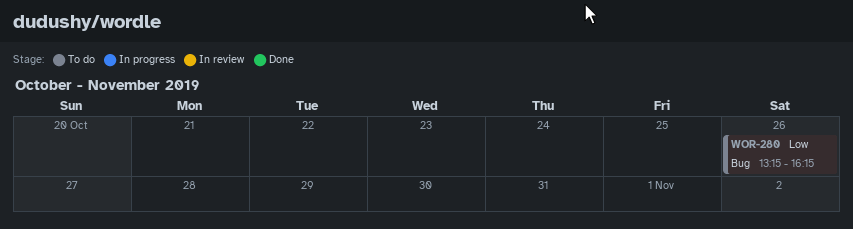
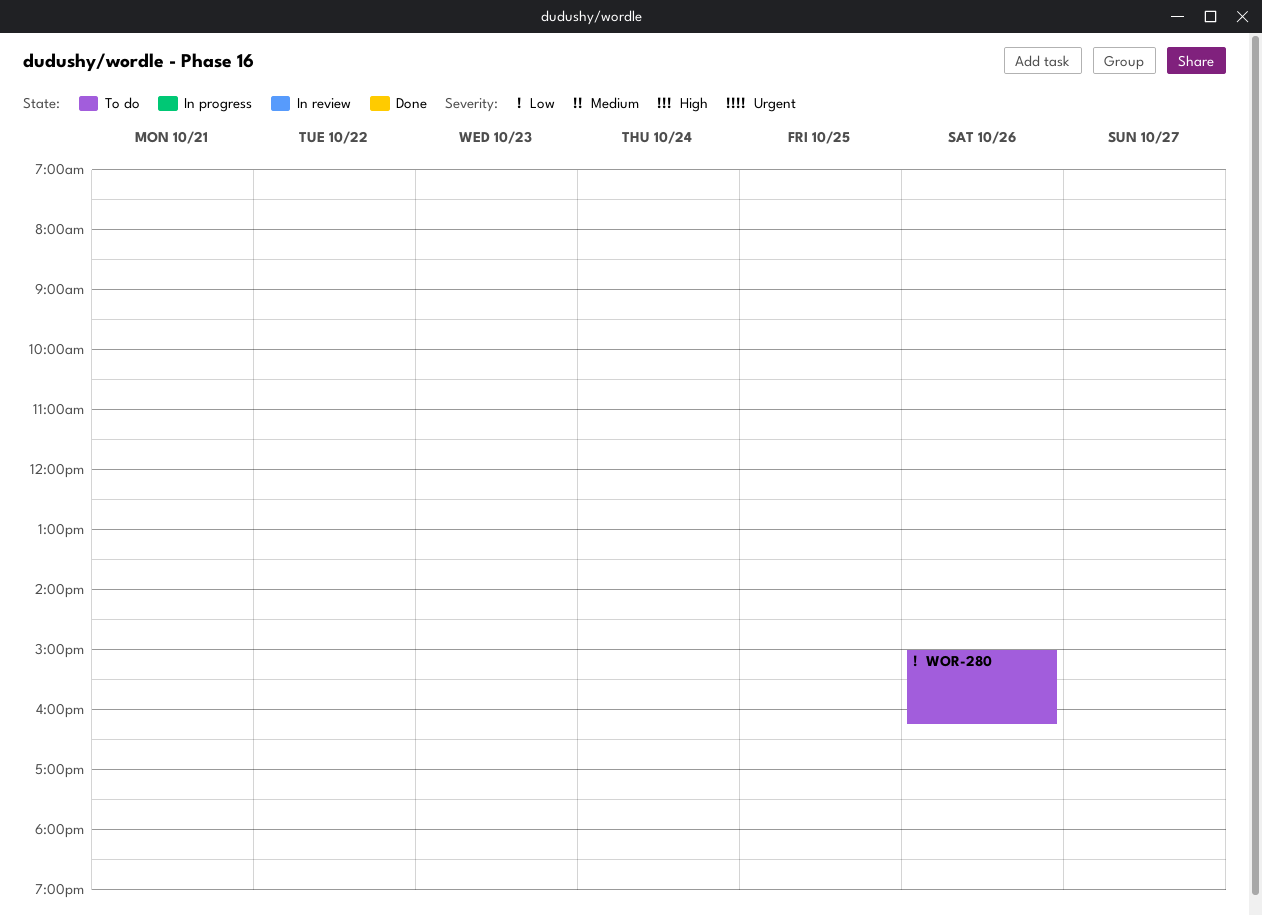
WOR-280, begins: 13:15 -> 15:00

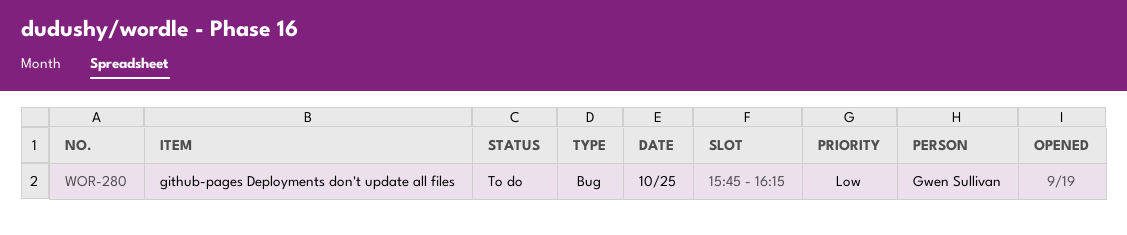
WOR-280, day: Oct 26 -> Oct 25
WOR-280, begins: 15:00 -> 15:45

